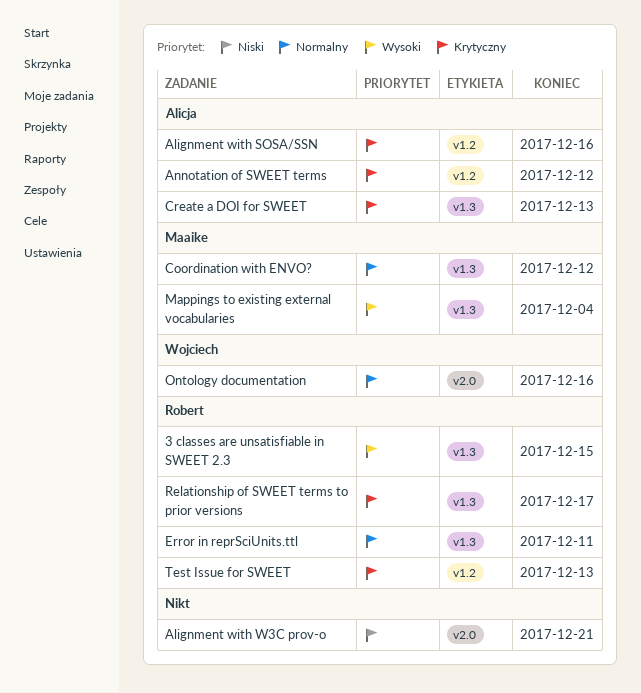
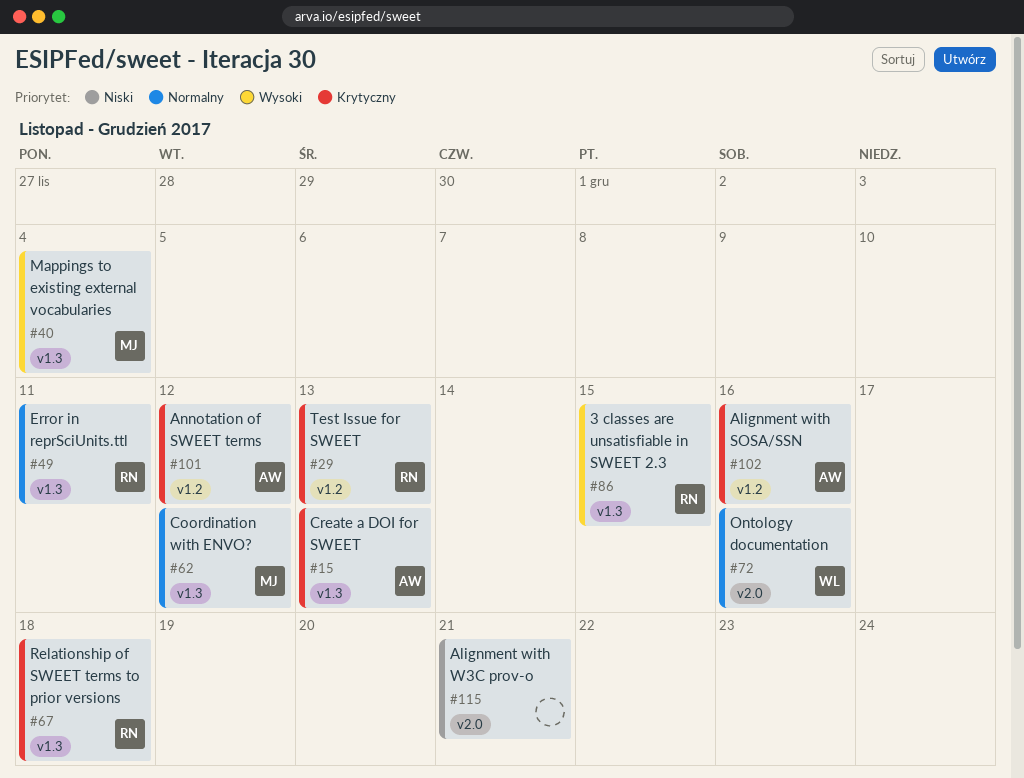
Relationship of SWEET terms to prior versions, due: Dec 17 -> Dec 18

